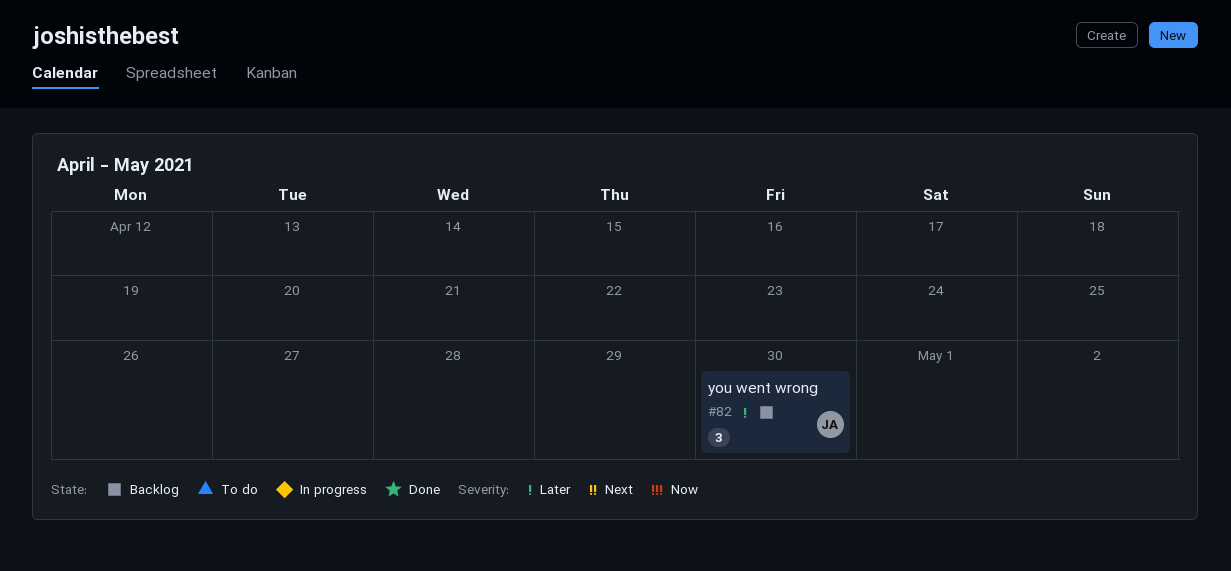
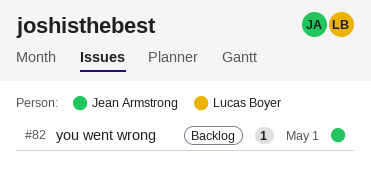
#82, estimate: 3 -> 1
#82, due: Apr 30 -> May 1

